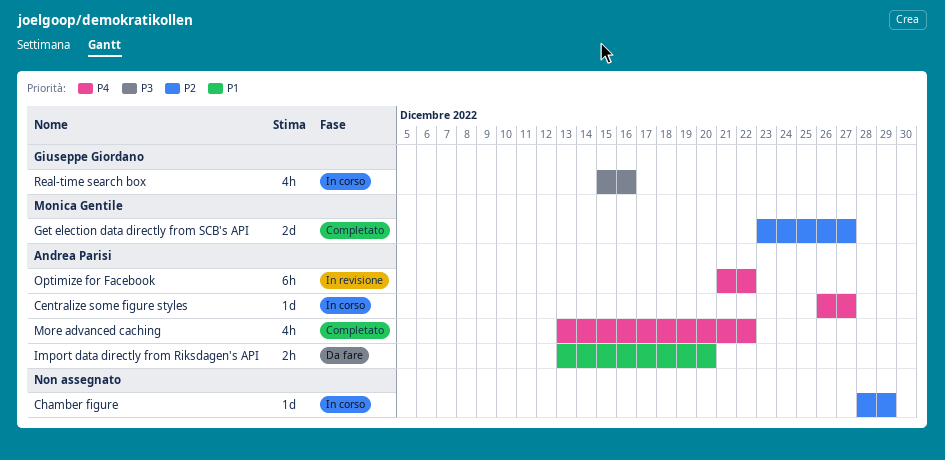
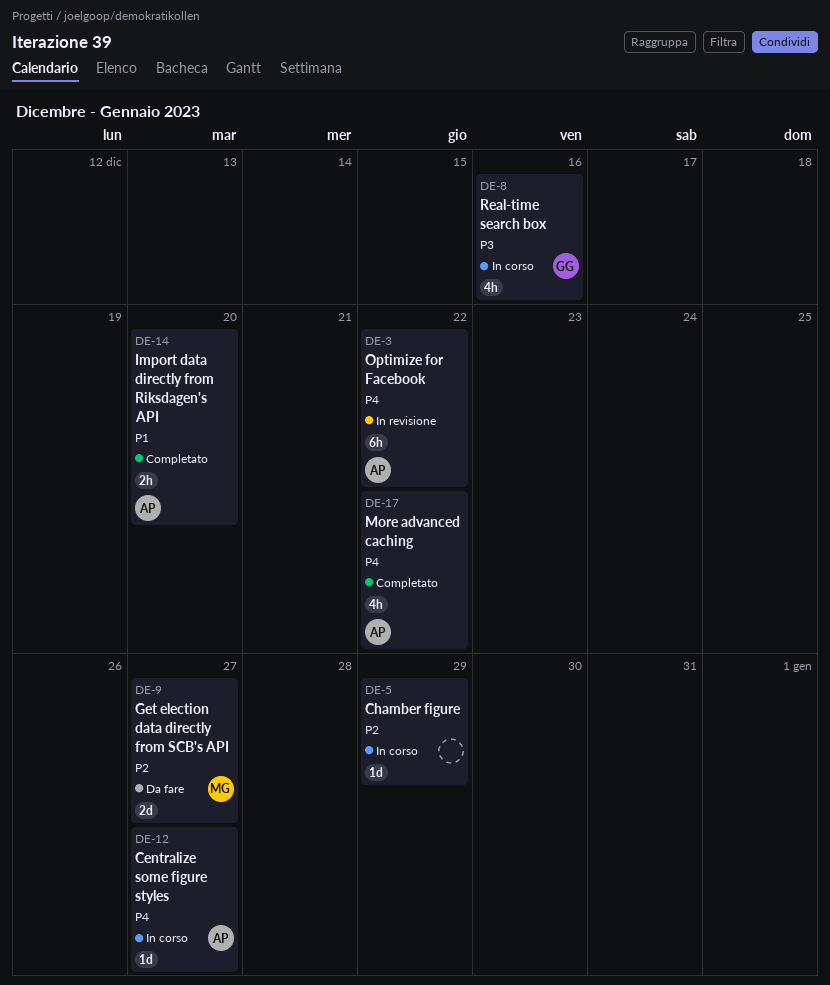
Get election data directly from SCB's API, status: Completato -> Da fare
Import data directly from Riksdagen's API, status: Da fare -> Completato

